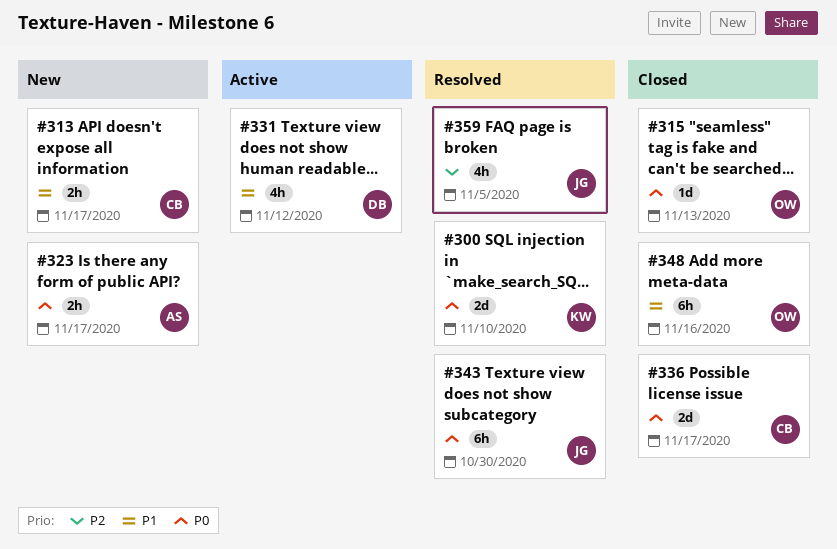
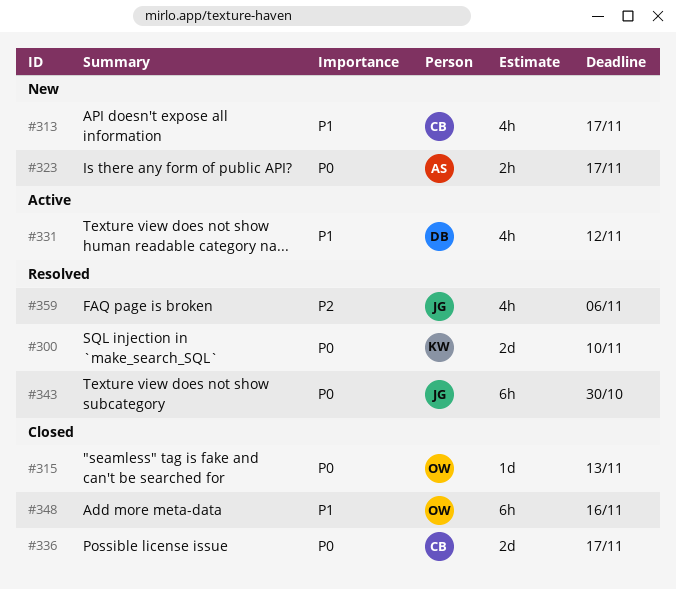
#313, estimate: 2h -> 4h
#359, due: Nov 5 -> Nov 6

